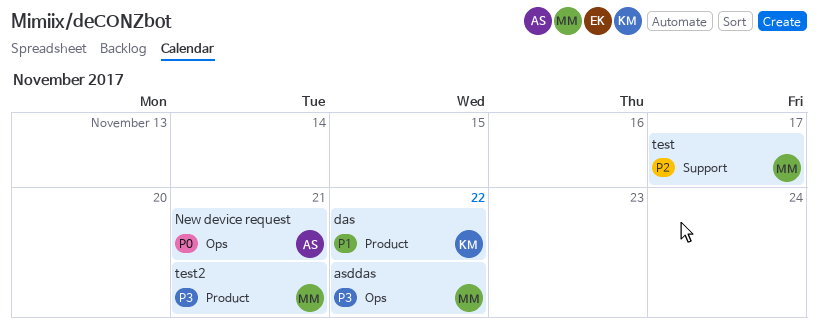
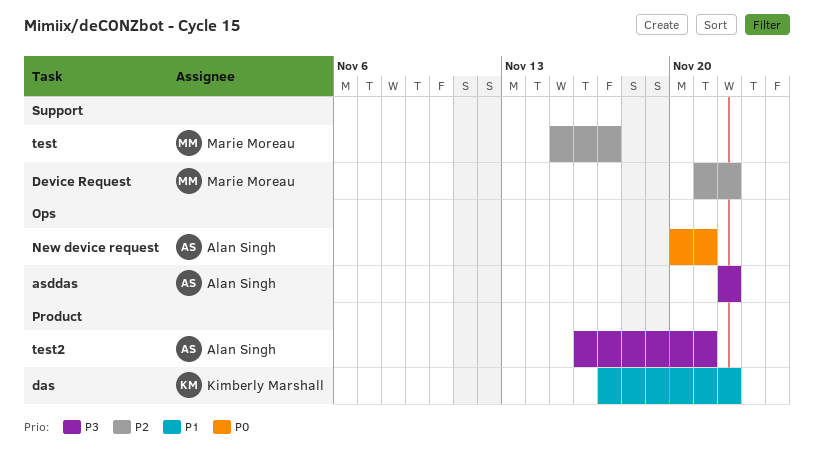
asddas, owner: Marie Moreau -> Alan Singh
Device Request: none -> present
test2, owner: Marie Moreau -> Alan Singh

